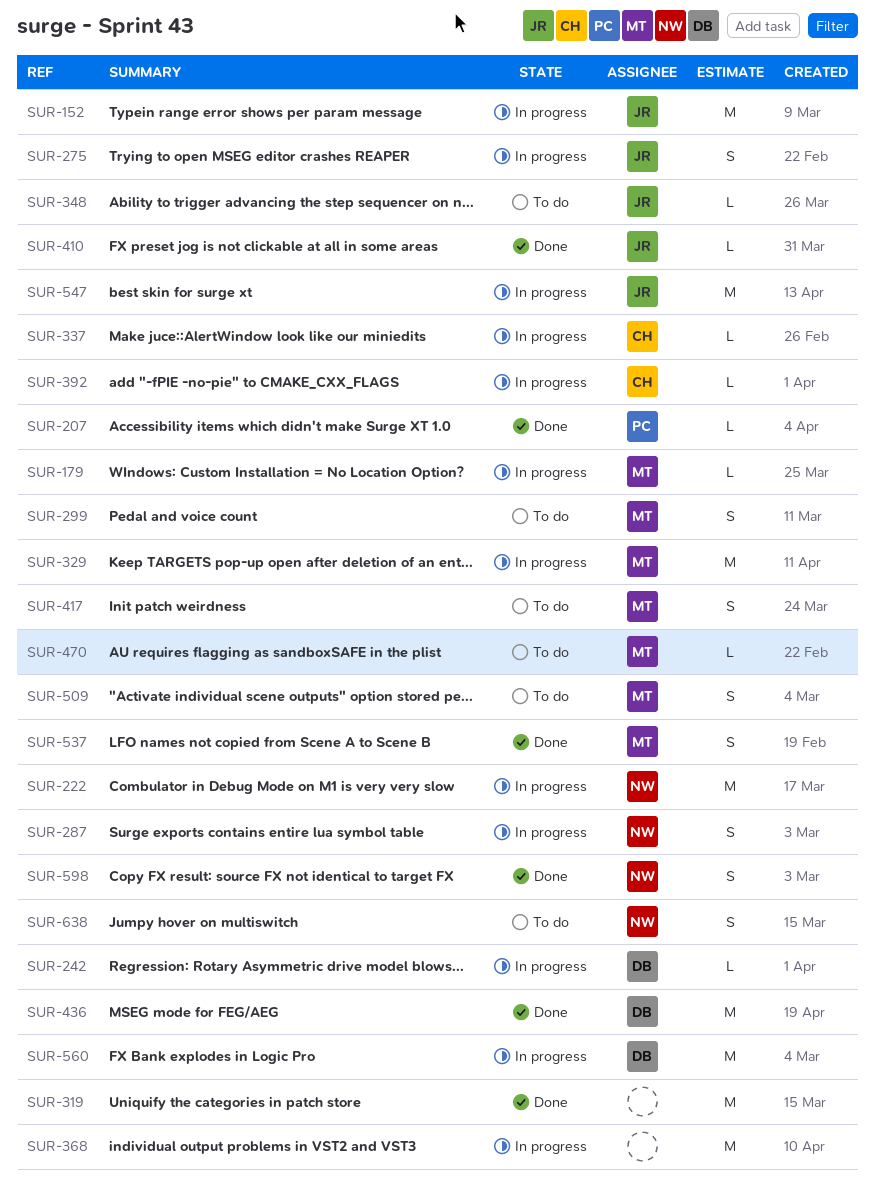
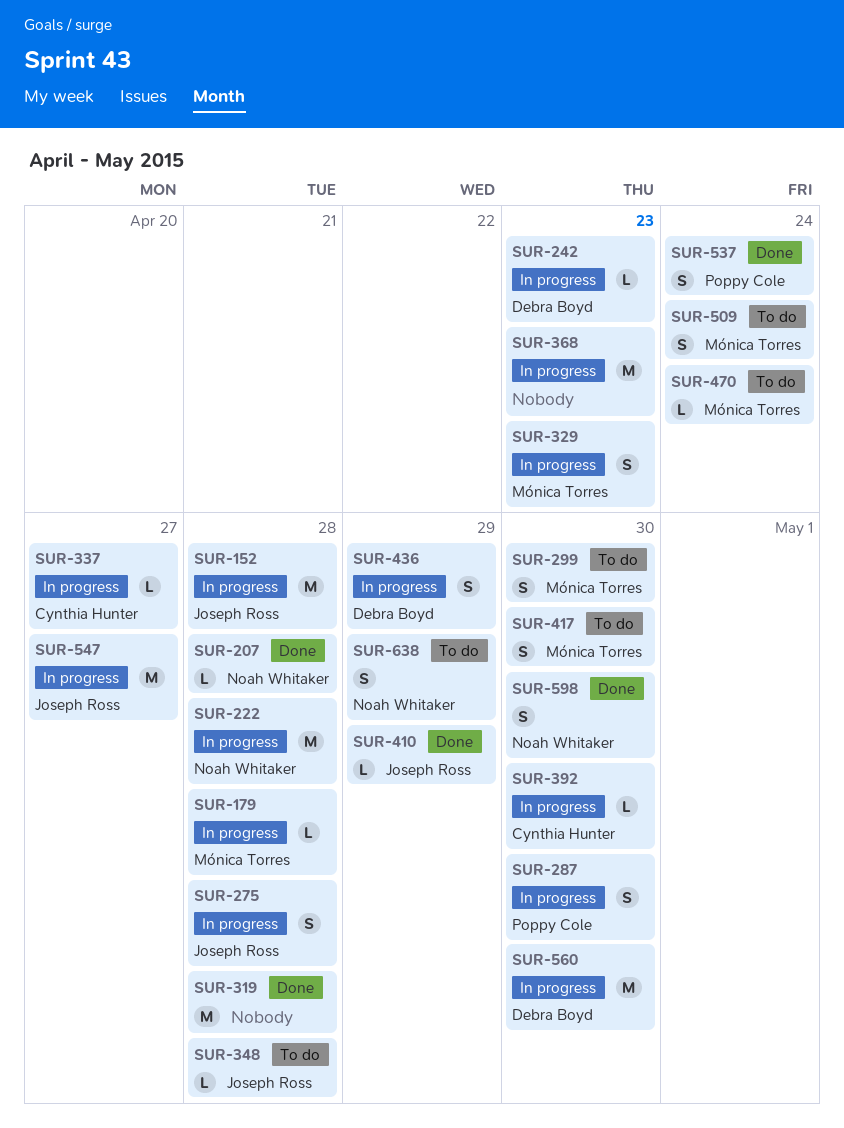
SUR-207, owner: Poppy Cole -> Noah Whitaker
SUR-287, owner: Noah Whitaker -> Poppy Cole
SUR-329, estimate: M -> S
SUR-436, status: Done -> In progress
SUR-436, estimate: M -> S
SUR-537, owner: Mónica Torres -> Poppy Cole

